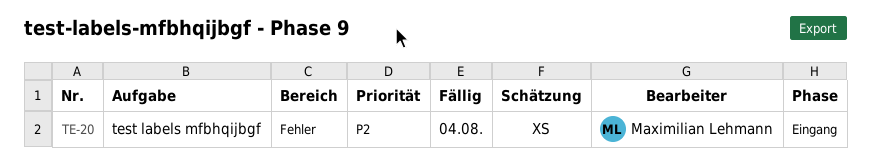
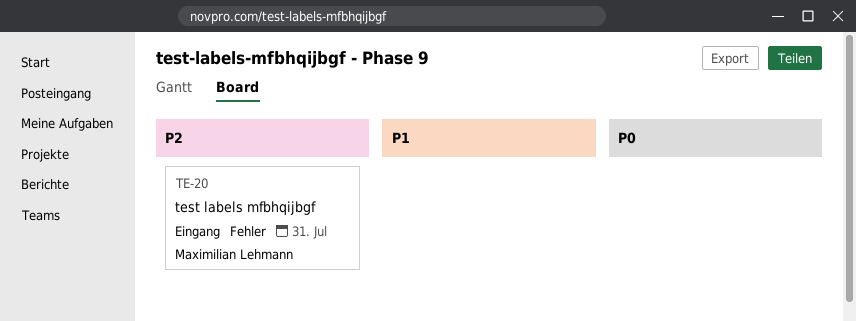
TE-20, due: Aug 4 -> Jul 31

